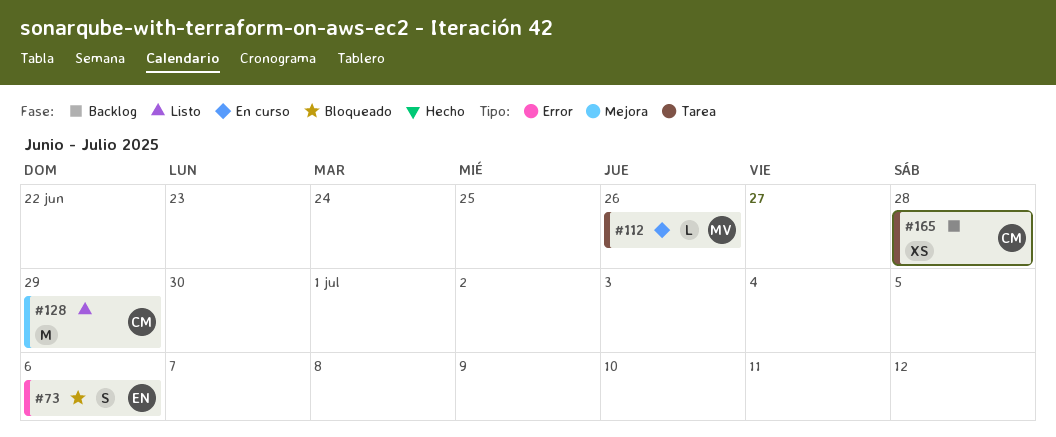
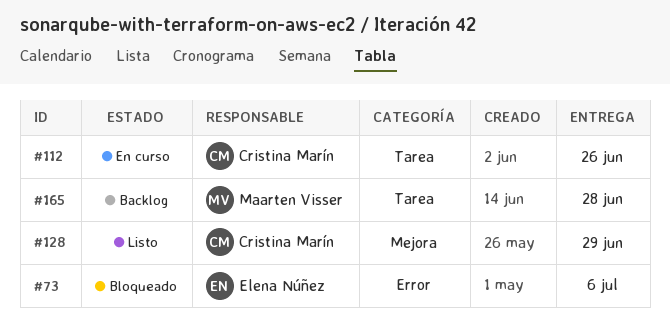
#112, owner: Maarten Visser -> Cristina Marín
#165, owner: Cristina Marín -> Maarten Visser

